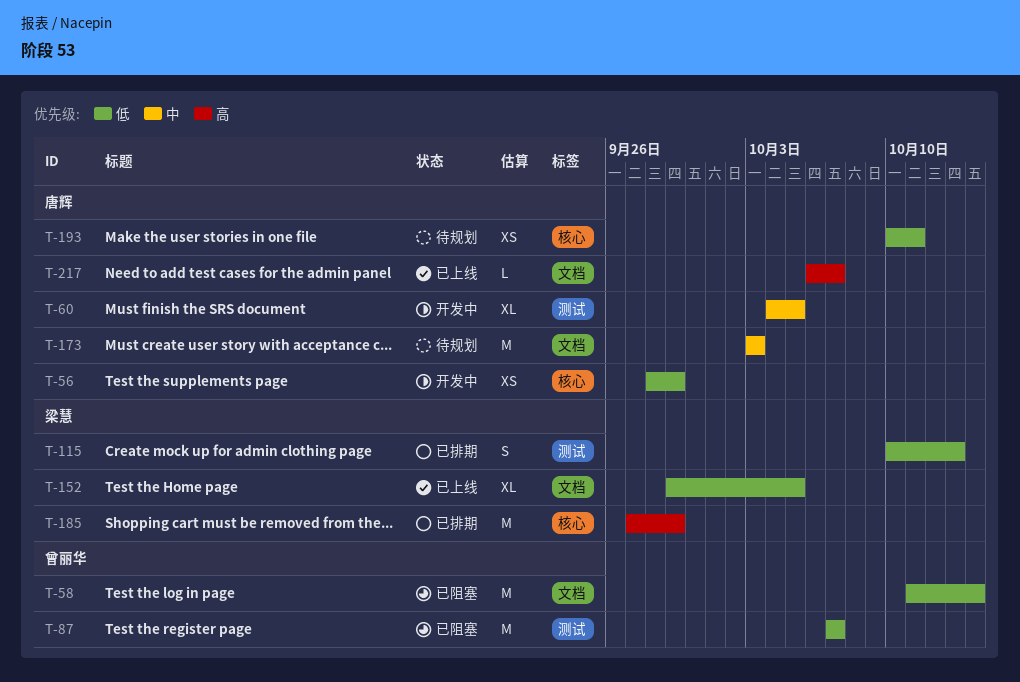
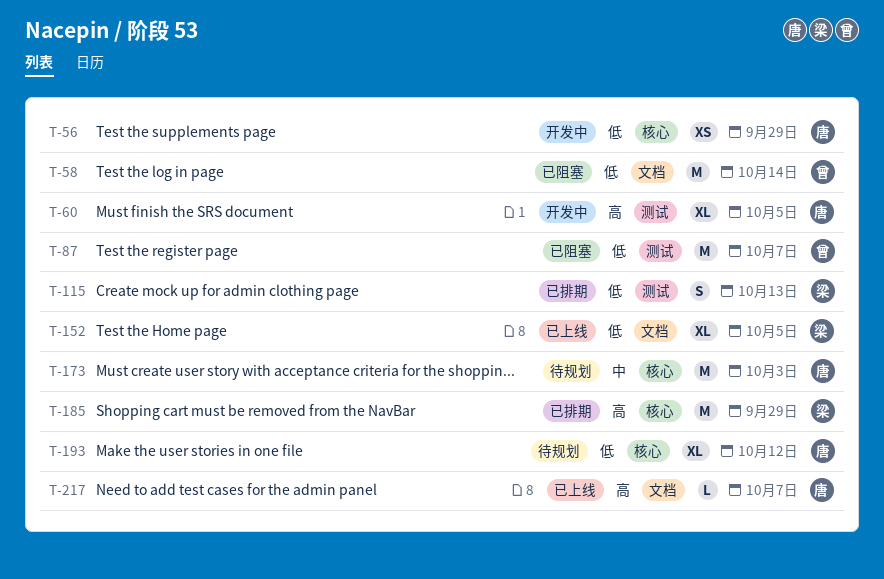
T-60, priority: 中 -> 高
T-173, label: 文档 -> 核心
T-193, estimate: XS -> XL
T-193, due: Oct 11 -> Oct 12

